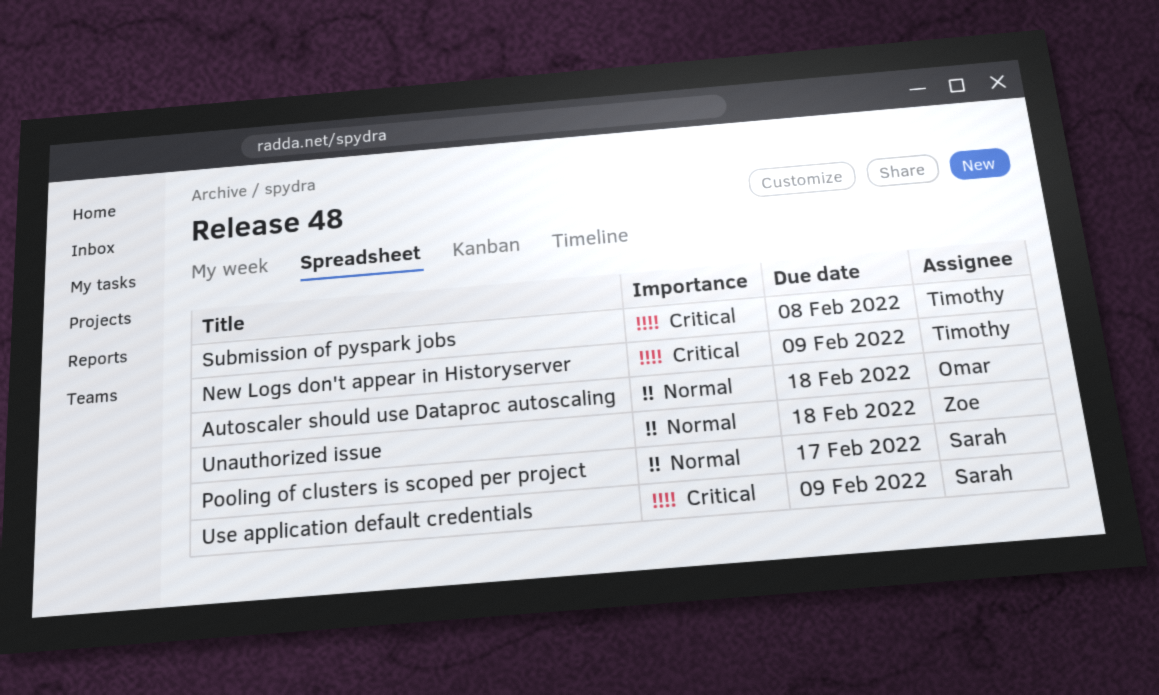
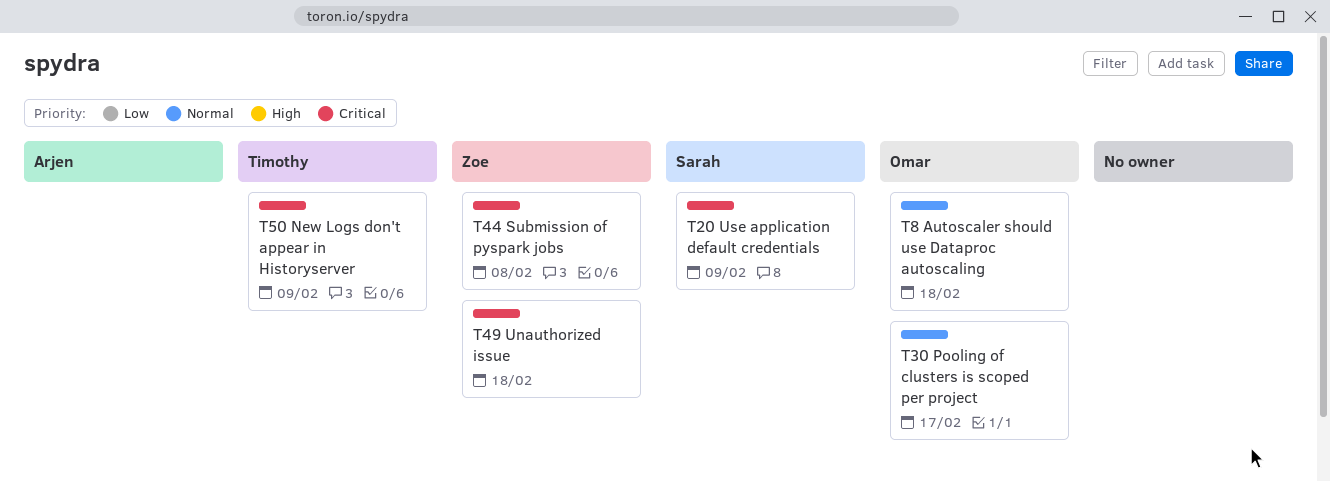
Pooling of clusters is scoped per project, owner: Sarah -> Omar
Submission of pyspark jobs, owner: Timothy -> Zoe
Unauthorized issue, priority: Normal -> Critical

